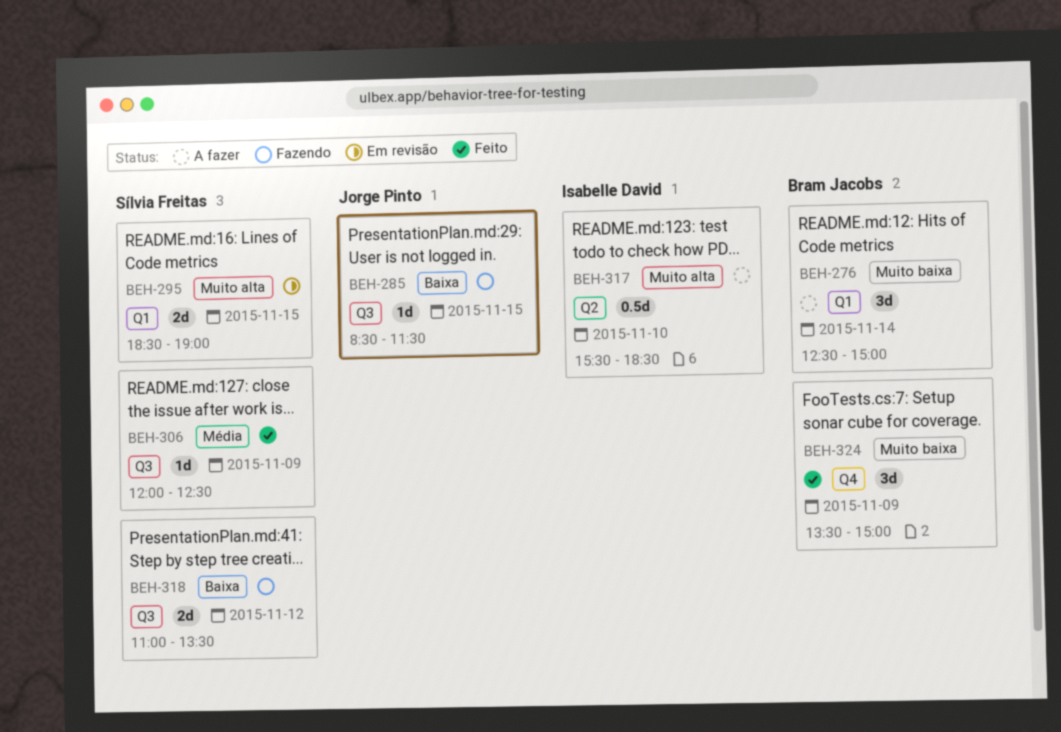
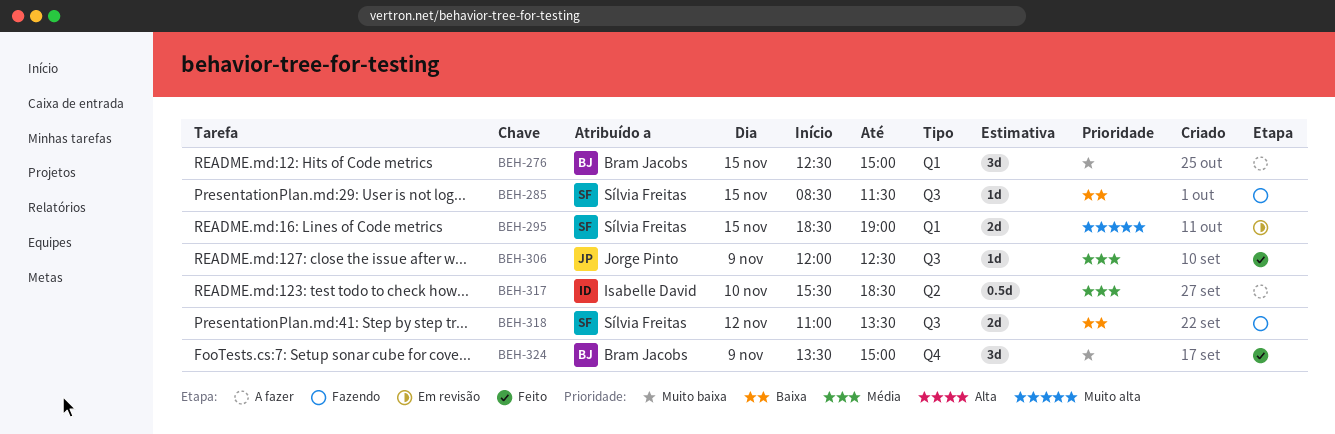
BEH-276, day: Nov 14 -> Nov 15
BEH-285, owner: Jorge Pinto -> Sílvia Freitas
BEH-306, owner: Sílvia Freitas -> Jorge Pinto
BEH-317, priority: Muito alta -> Média

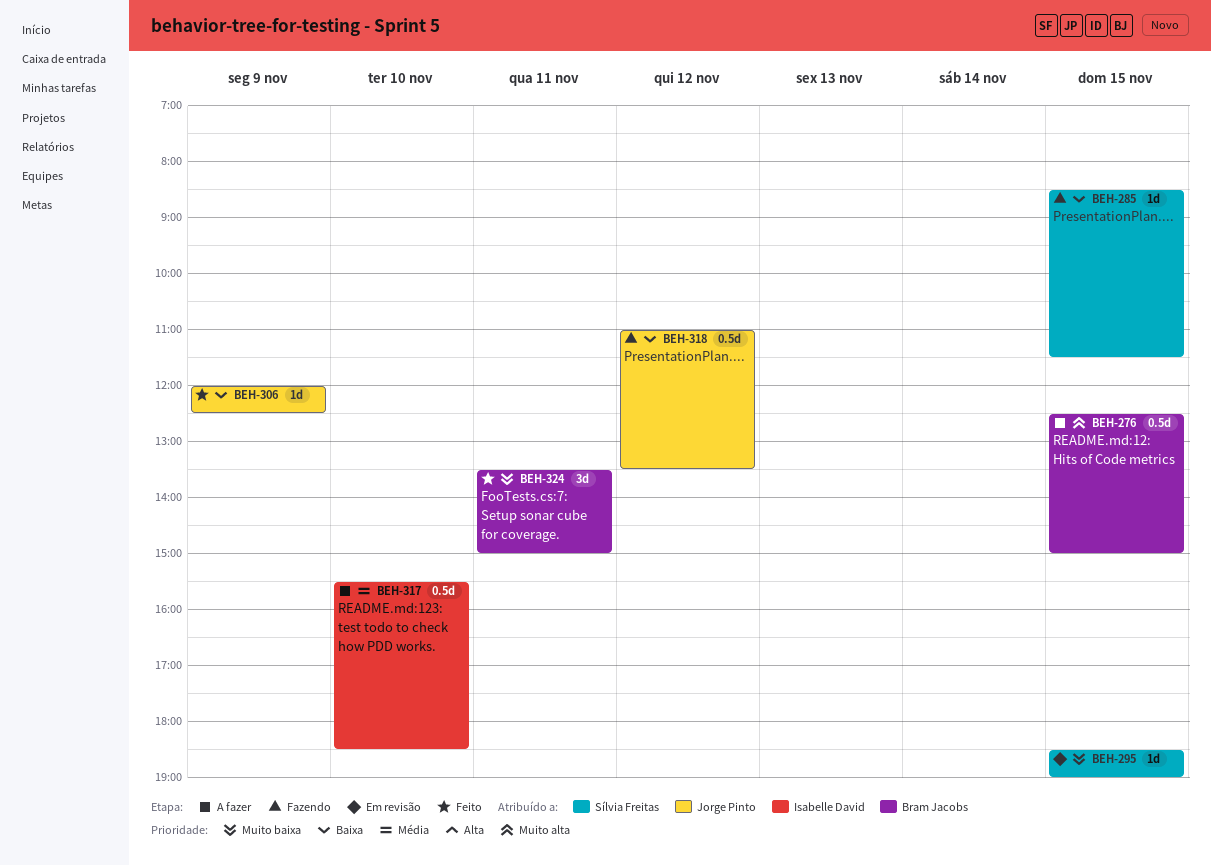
BEH-276, priority: Muito baixa -> Muito alta
BEH-276, estimate: 3d -> 0.5d
BEH-295, priority: Muito alta -> Muito baixa
BEH-295, estimate: 2d -> 1d
BEH-306, priority: Média -> Baixa
BEH-318, owner: Sílvia Freitas -> Jorge Pinto
BEH-318, estimate: 2d -> 0.5d
BEH-324, day: Nov 9 -> Nov 11

